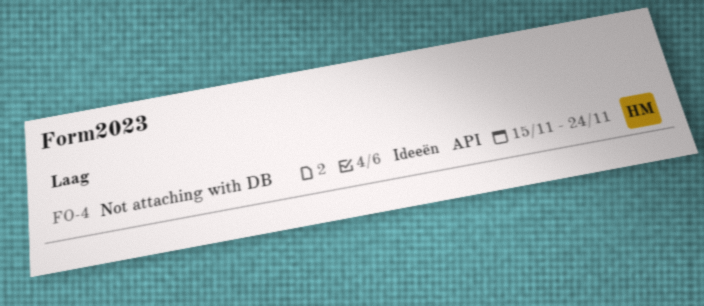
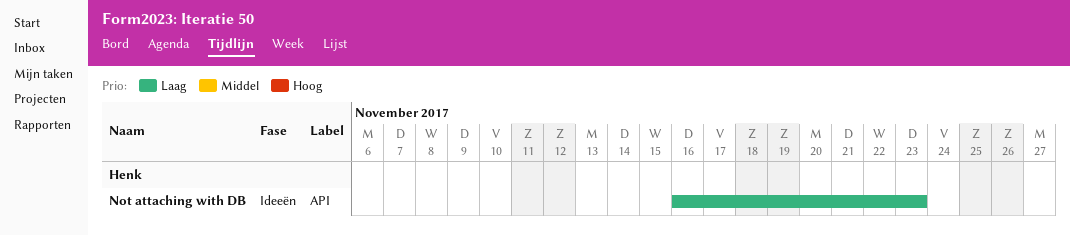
Not attaching with DB, start: Nov 15 -> Nov 16
Not attaching with DB, due: Nov 24 -> Nov 23

